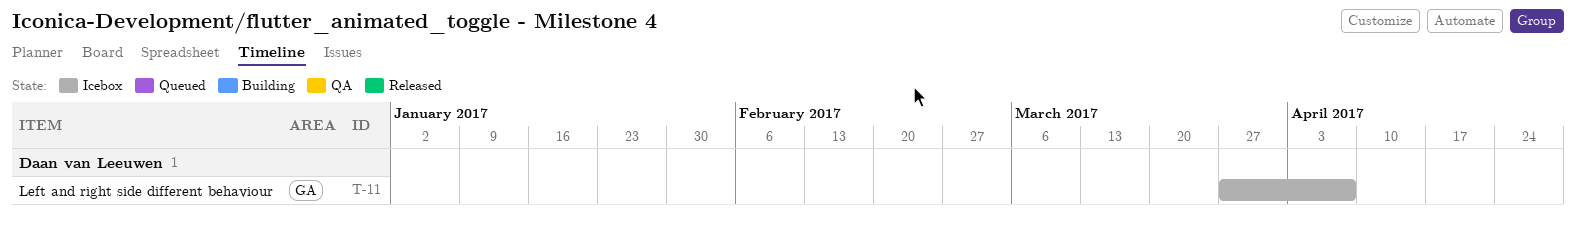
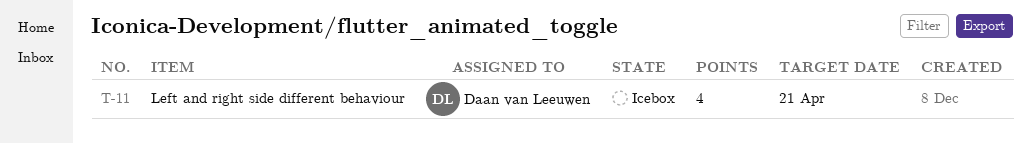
T-11, due: Apr 7 -> Apr 21

